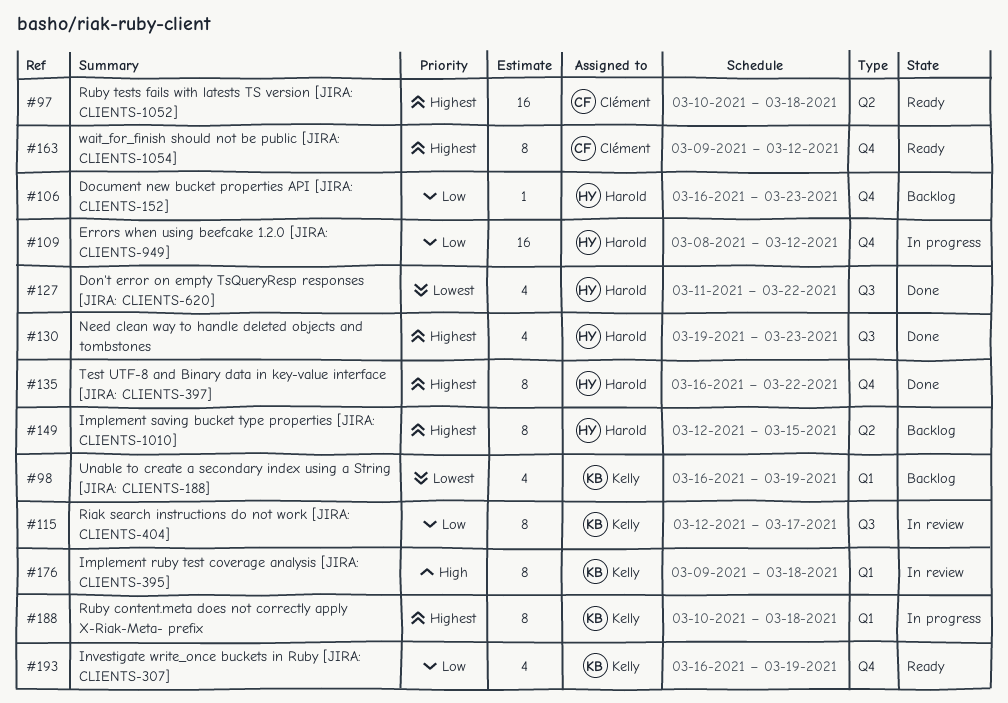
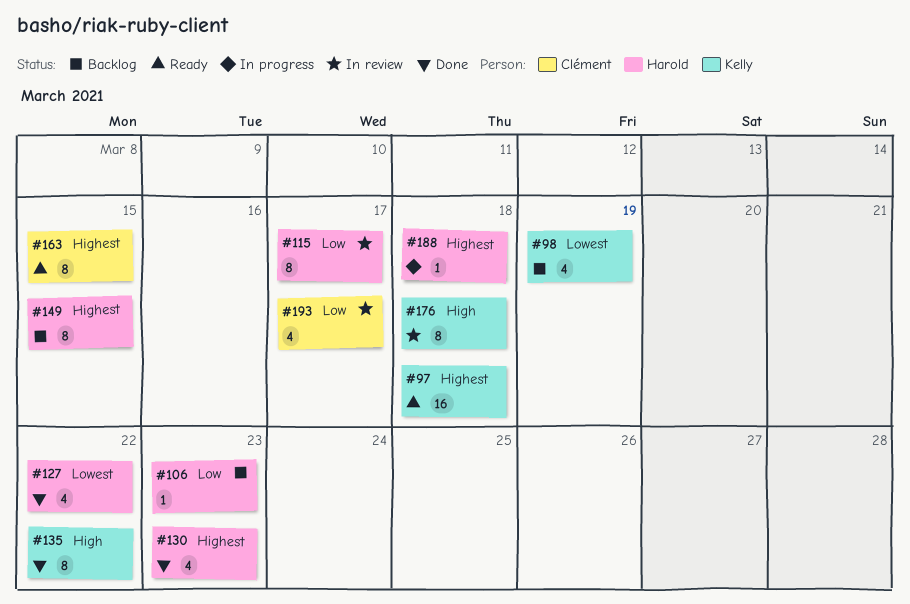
#97, owner: Clément -> Kelly
#109: present -> none
#115, owner: Kelly -> Harold
#135, owner: Harold -> Kelly
#135, priority: Highest -> High
#163, due: Mar 12 -> Mar 15
#188, owner: Kelly -> Harold
#188, estimate: 8 -> 1
#193, status: Ready -> In review
#193, owner: Kelly -> Clément
#193, due: Mar 19 -> Mar 17

